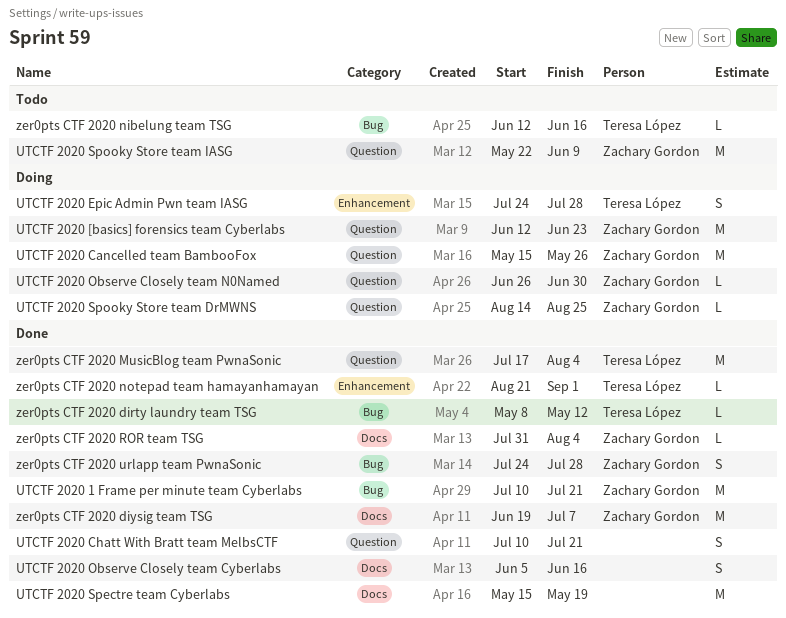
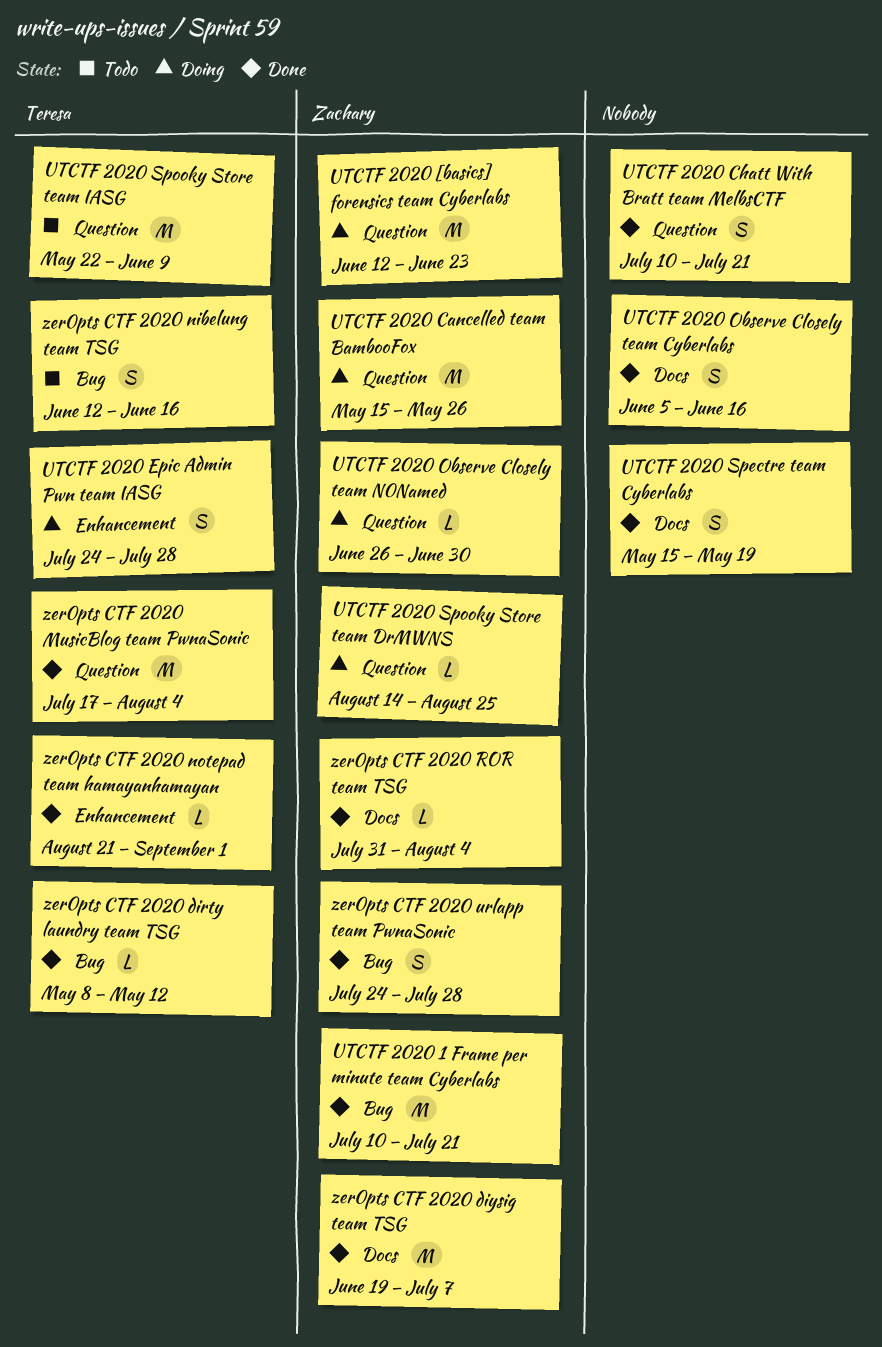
UTCTF 2020 Spectre team Cyberlabs, estimate: M -> S
UTCTF 2020 Spooky Store team IASG, owner: Zachary Gordon -> Teresa López
zer0pts CTF 2020 nibelung team TSG, estimate: L -> S

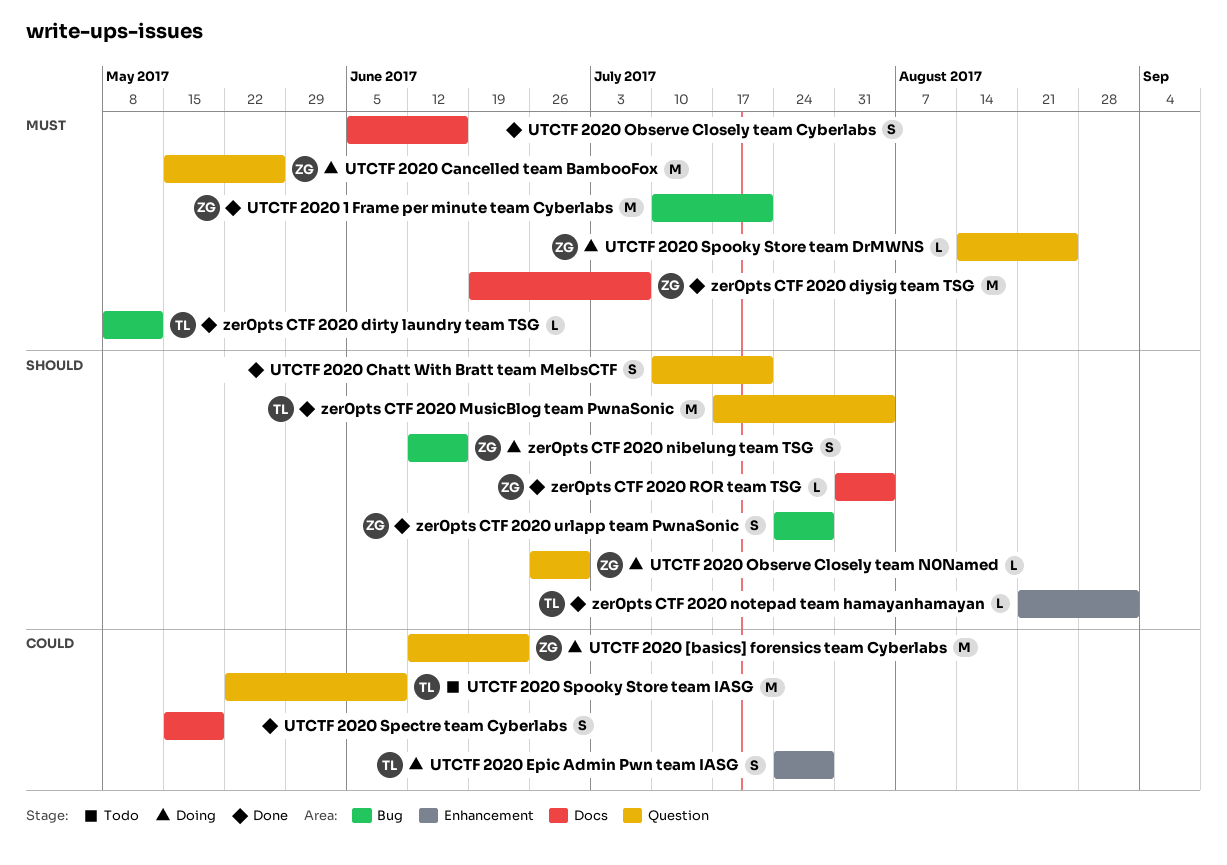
zer0pts CTF 2020 nibelung team TSG, status: Todo -> Doing
zer0pts CTF 2020 nibelung team TSG, owner: Teresa -> Zachary

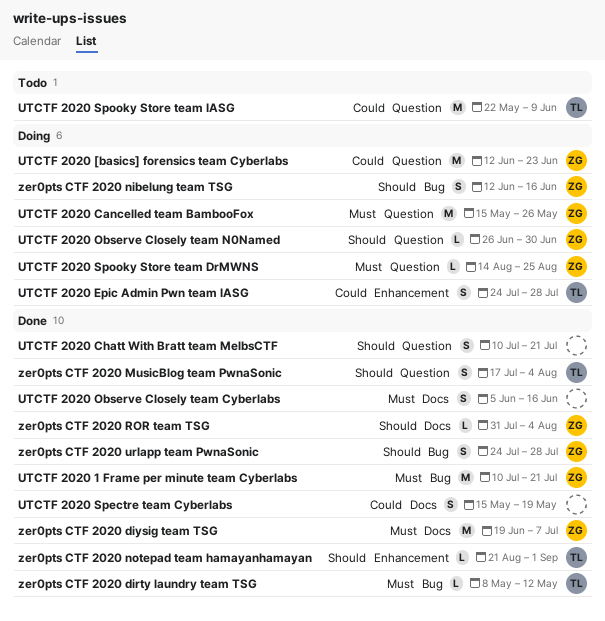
zer0pts CTF 2020 MusicBlog team PwnaSonic, estimate: M -> S

